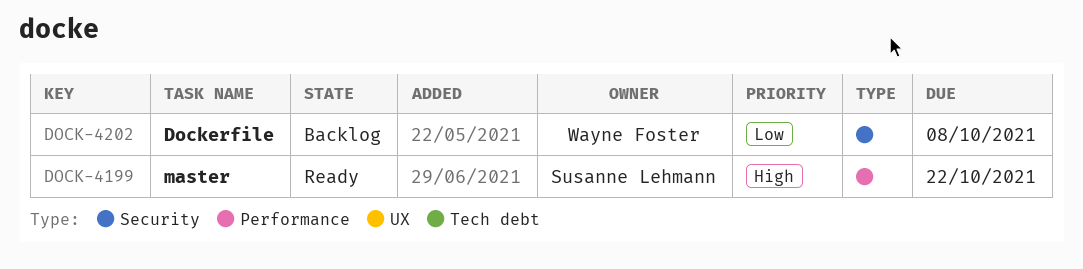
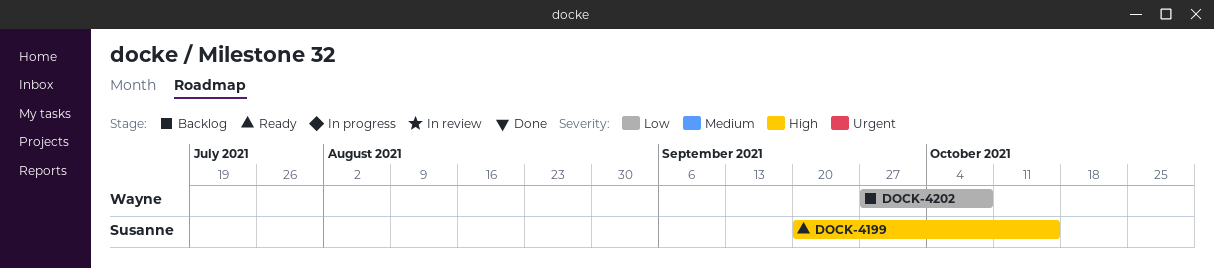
DOCK-4199, due: Oct 22 -> Oct 15

